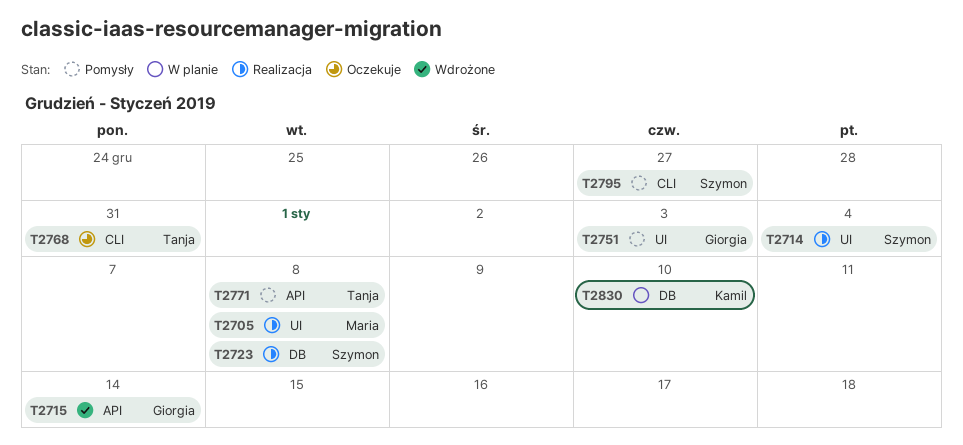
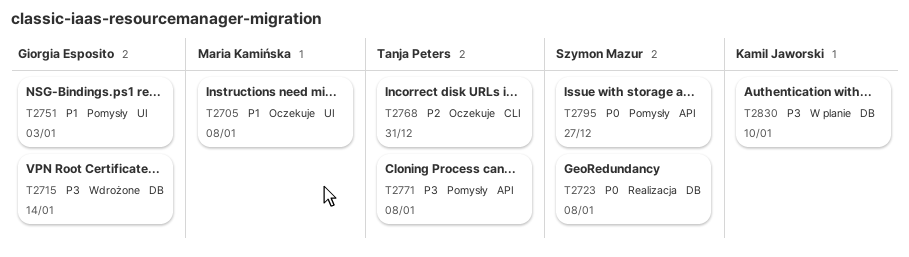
T2705, status: Realizacja -> Oczekuje
T2714: present -> none
T2715, label: API -> DB
T2795, label: CLI -> API

